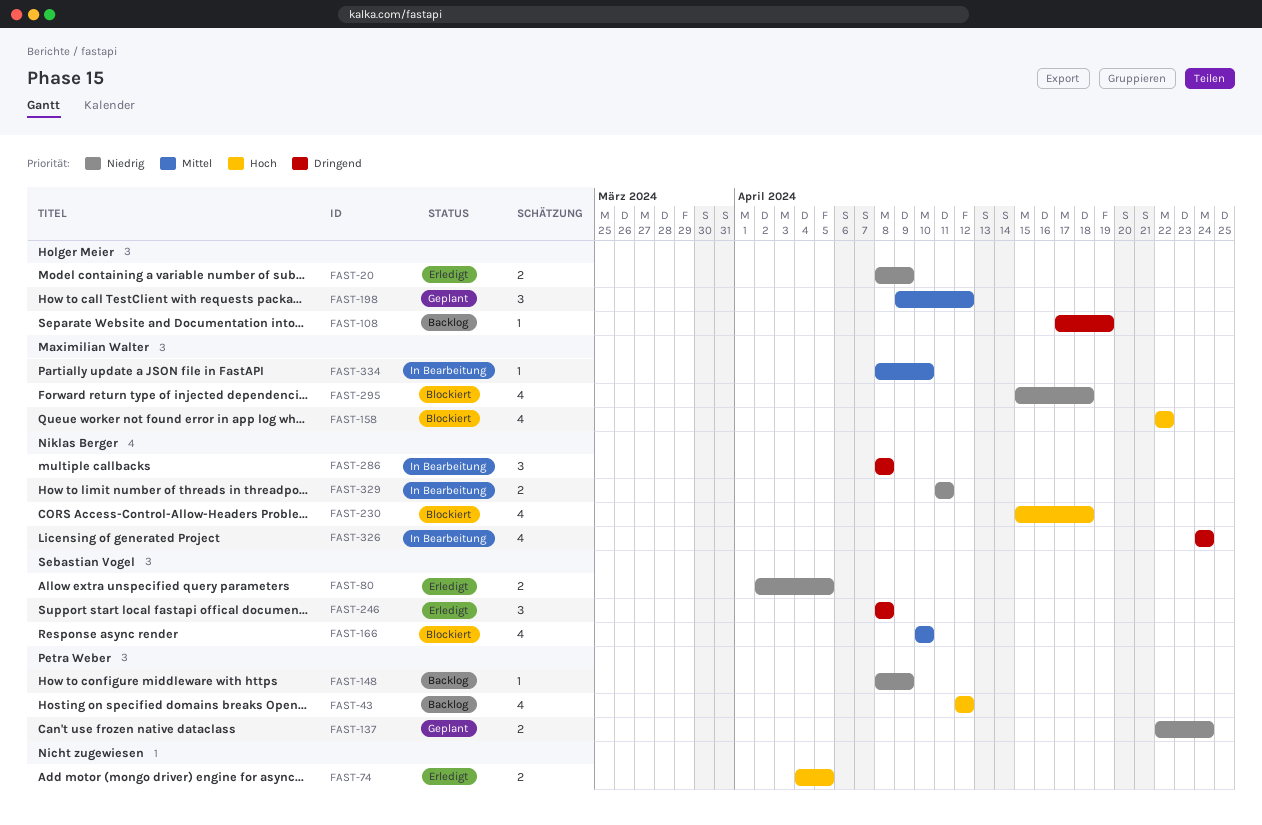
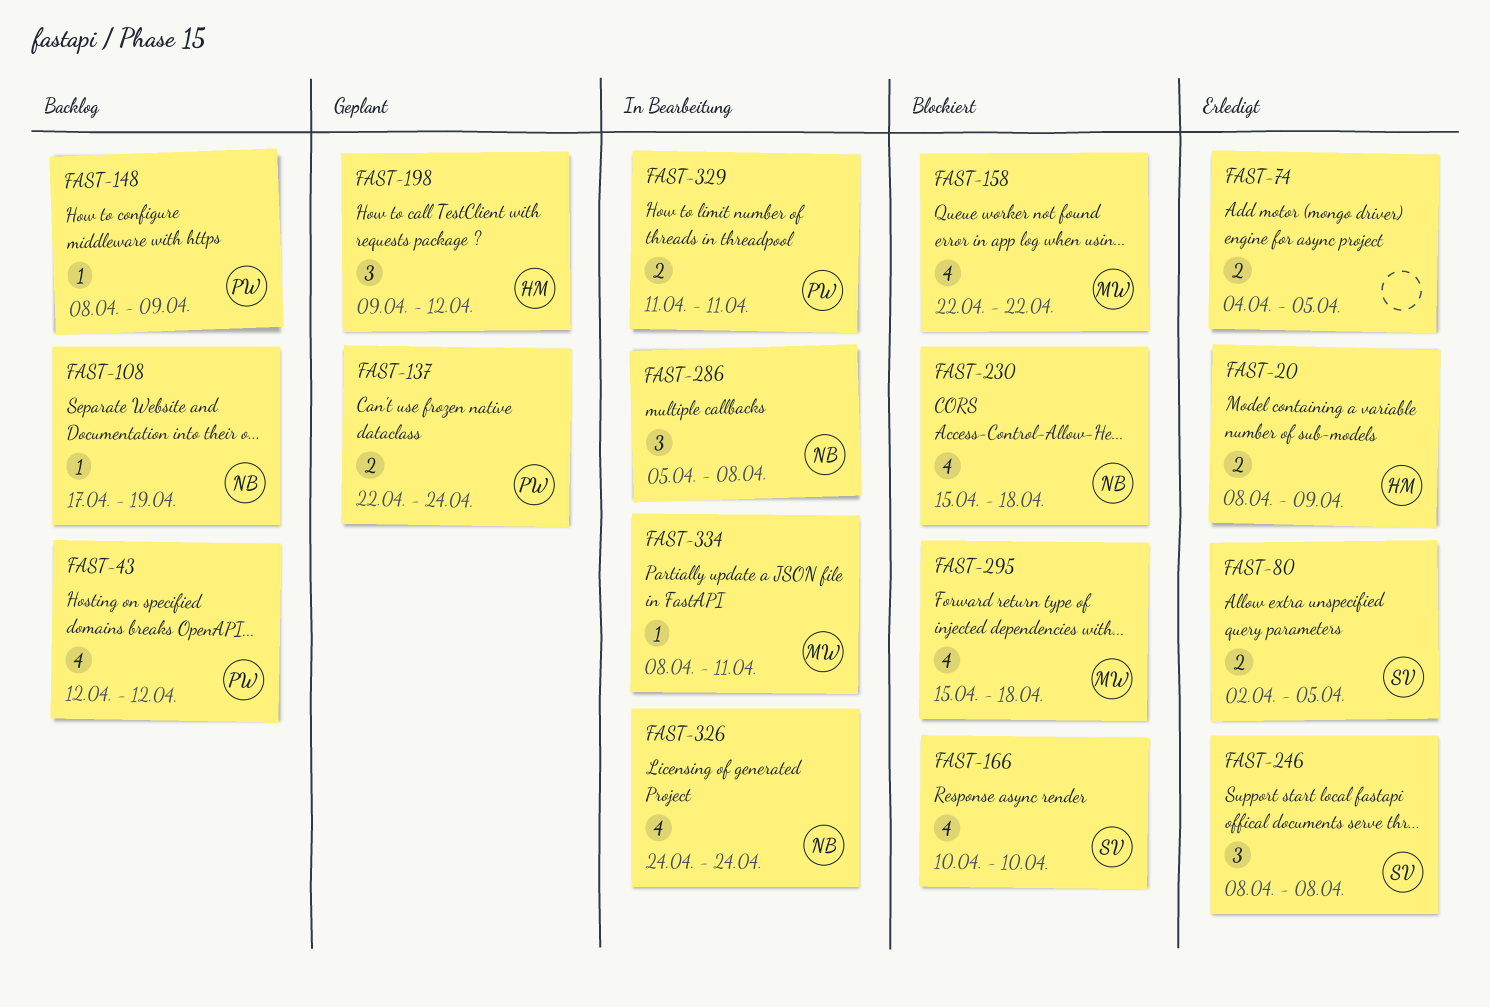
FAST-108, owner: Holger Meier -> Niklas Berger
FAST-286, start: Apr 8 -> Apr 5
FAST-329, owner: Niklas Berger -> Petra Weber
FAST-334, due: Apr 10 -> Apr 11

